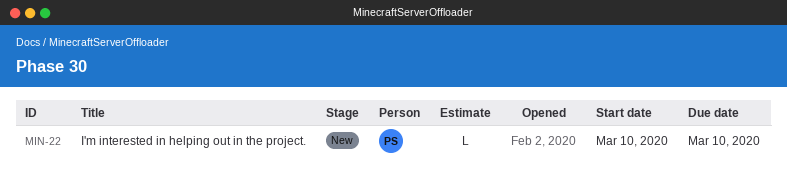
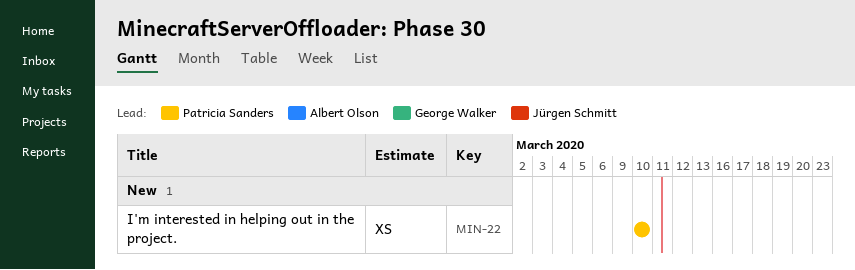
MIN-22, estimate: L -> XS

